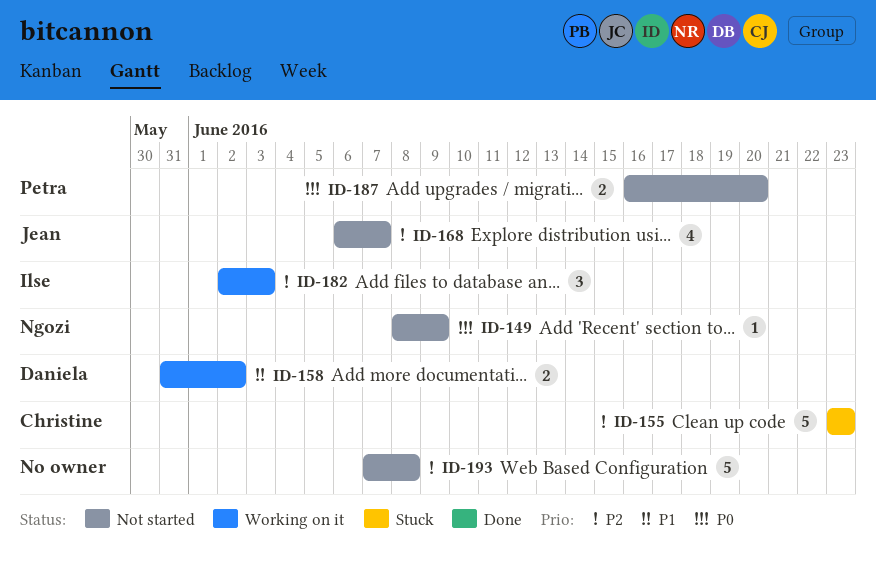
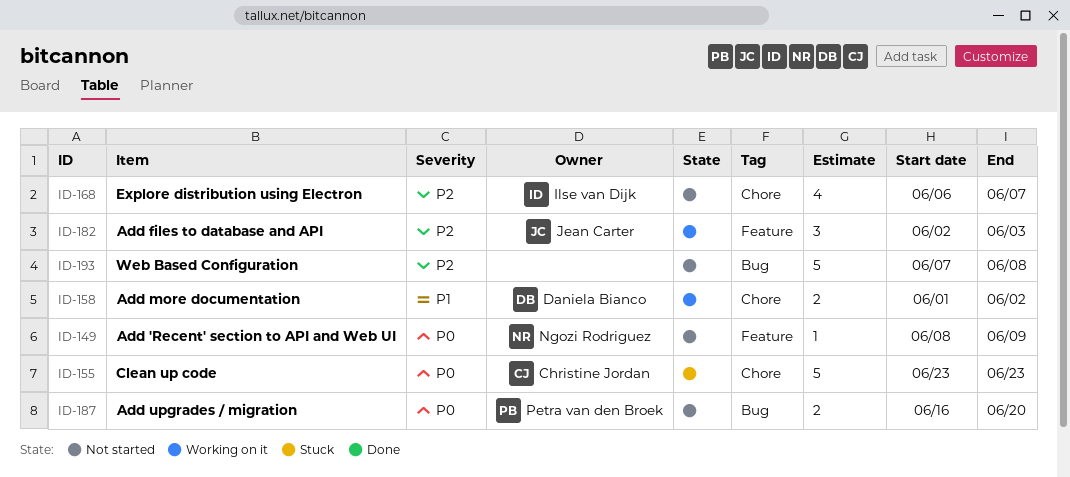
ID-155, priority: P2 -> P0
ID-158, start: May 31 -> Jun 1
ID-168, owner: Jean Carter -> Ilse van Dijk
ID-182, owner: Ilse van Dijk -> Jean Carter

